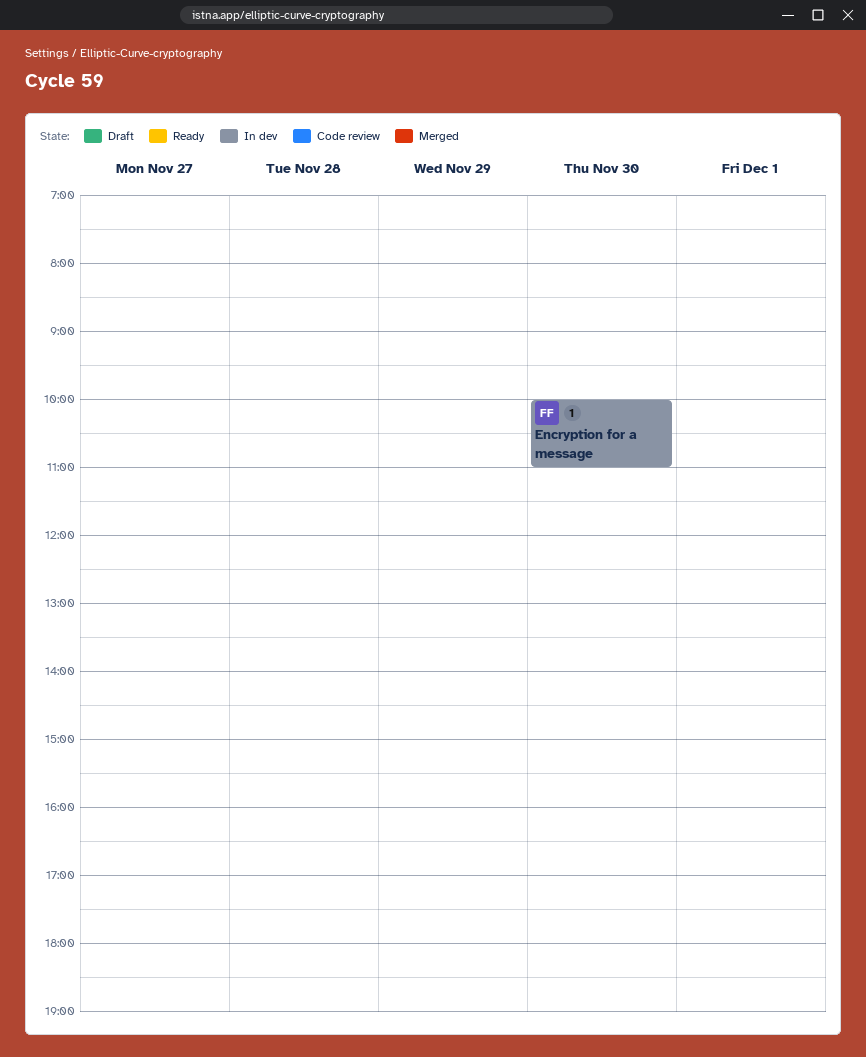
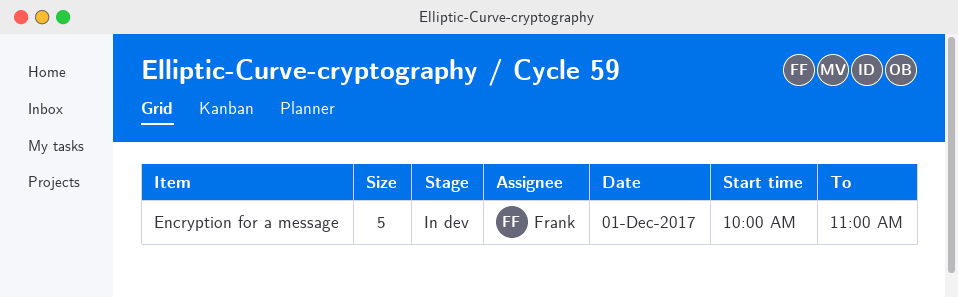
Encryption for a message, estimate: 1 -> 5
Encryption for a message, day: Nov 30 -> Dec 1

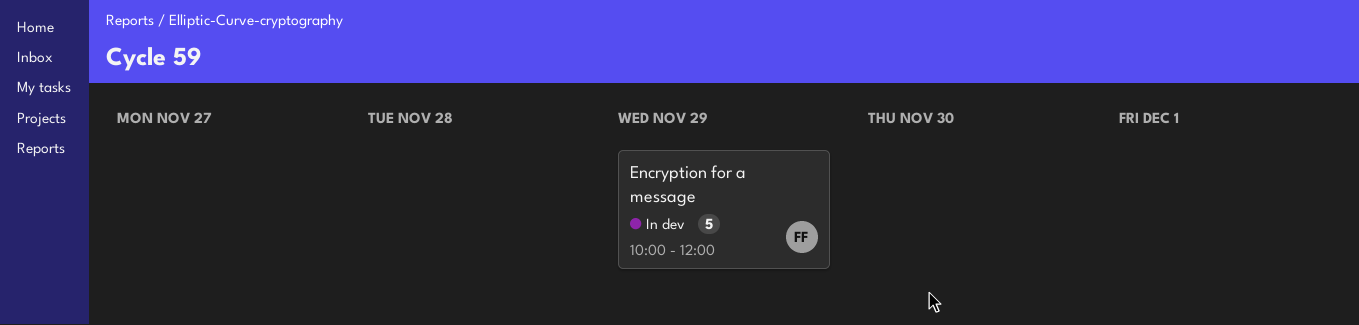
Encryption for a message, day: Dec 1 -> Nov 29
Encryption for a message, ends: 11:00 -> 12:00

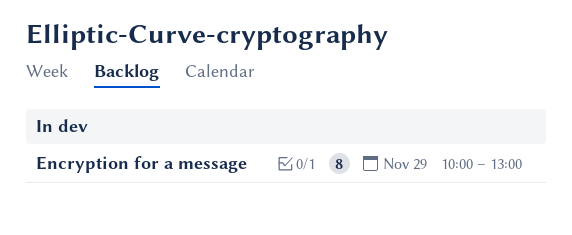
Encryption for a message, estimate: 5 -> 8
Encryption for a message, ends: 12:00 -> 13:00

